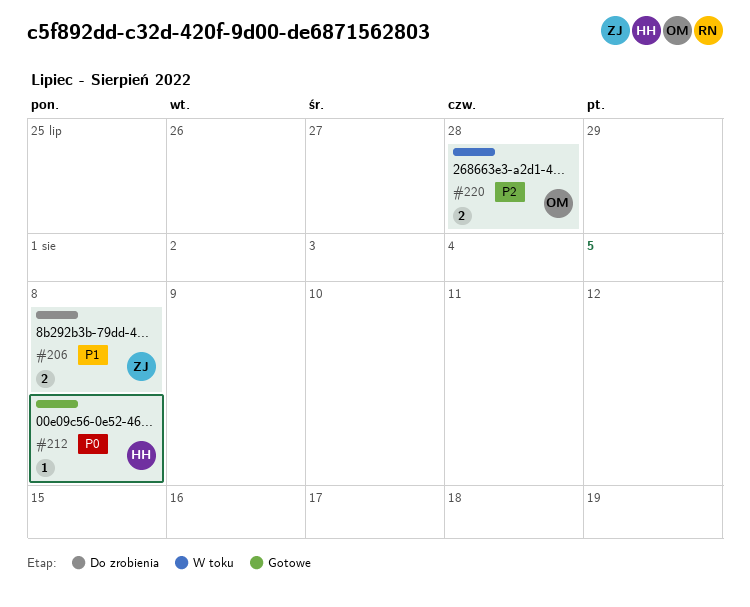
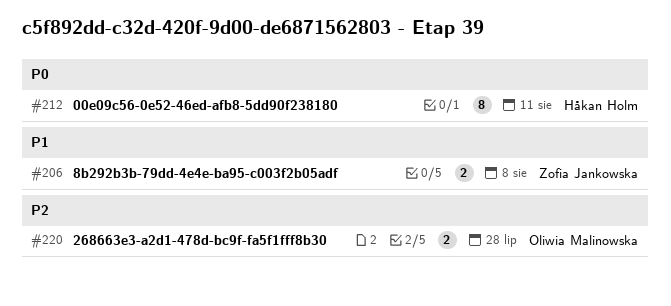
#212, estimate: 1 -> 8
#212, due: Aug 8 -> Aug 11

